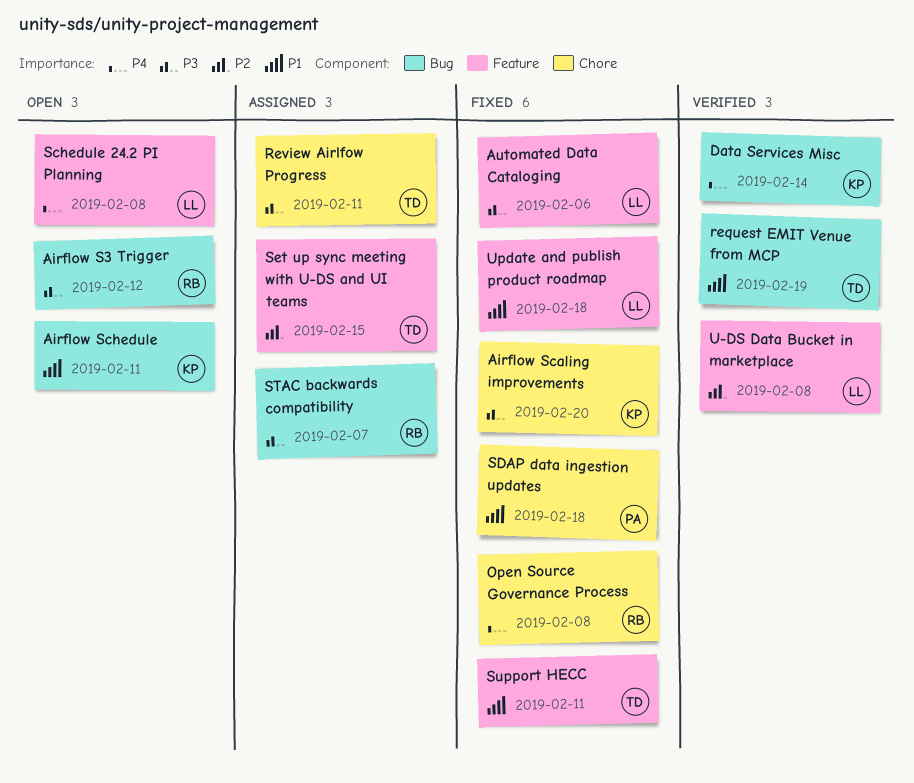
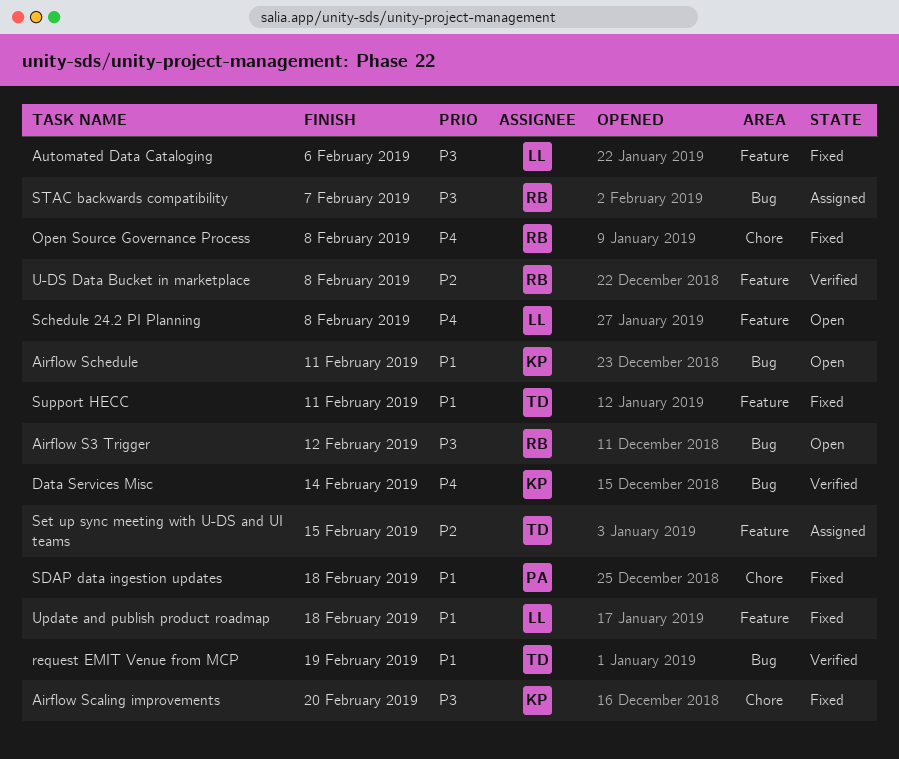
Review Airlfow Progress: present -> none
U-DS Data Bucket in marketplace, owner: LL -> RB

